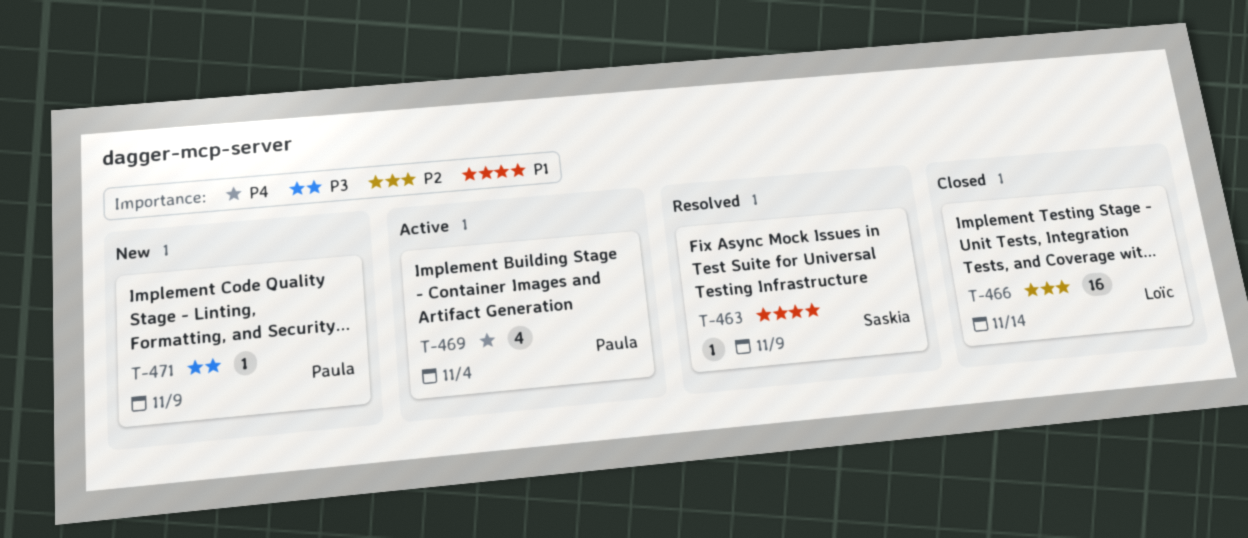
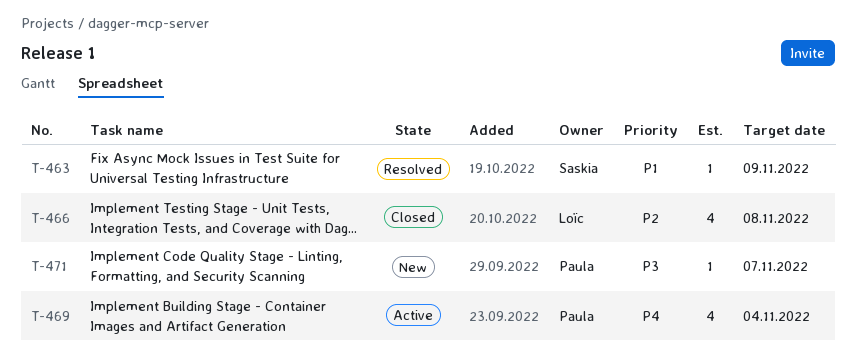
T-466, estimate: 16 -> 4
T-466, due: Nov 14 -> Nov 8
T-471, due: Nov 9 -> Nov 7

